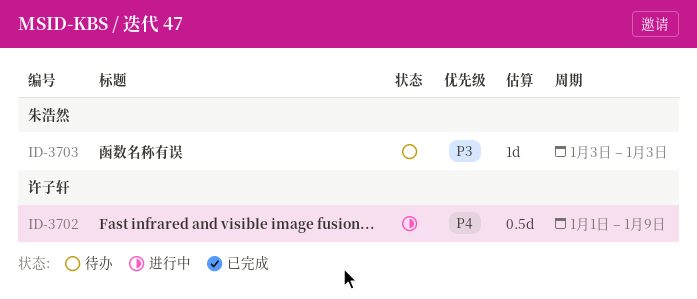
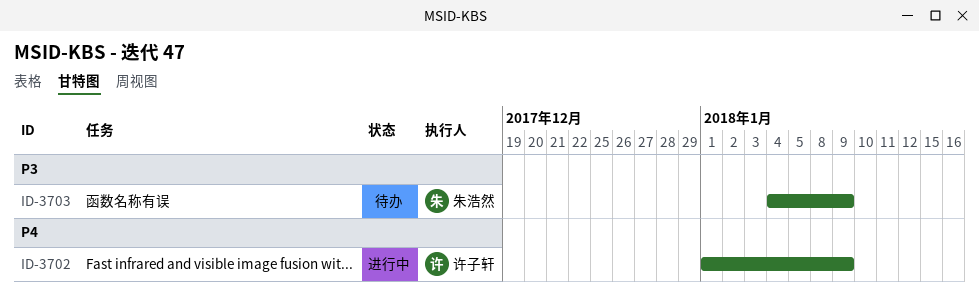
ID-3703, start: Jan 3 -> Jan 4
ID-3703, due: Jan 3 -> Jan 9

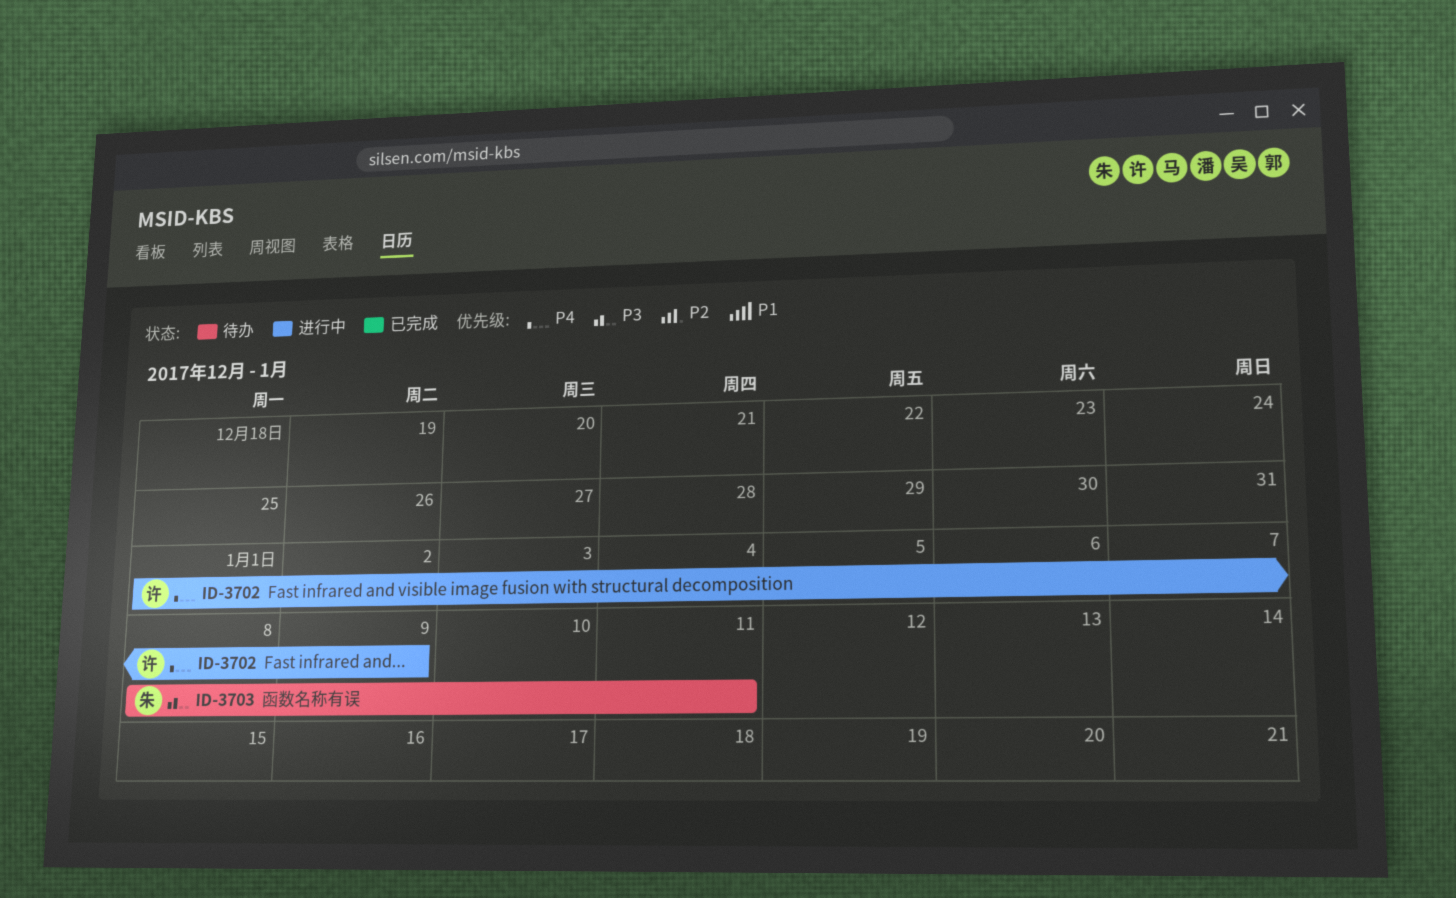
ID-3703, start: Jan 4 -> Jan 8
ID-3703, due: Jan 9 -> Jan 11

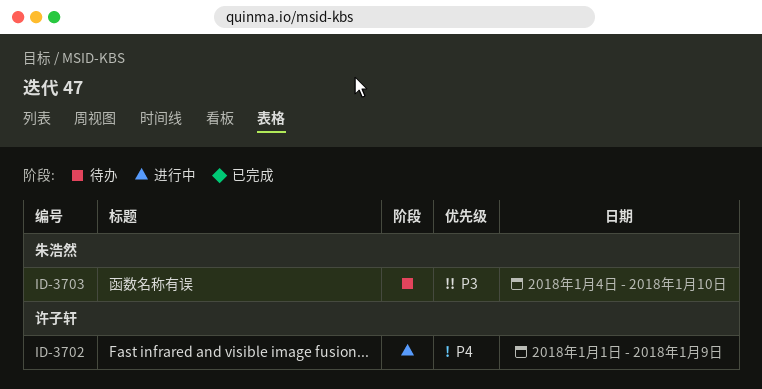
ID-3703, start: Jan 8 -> Jan 4
ID-3703, due: Jan 11 -> Jan 10

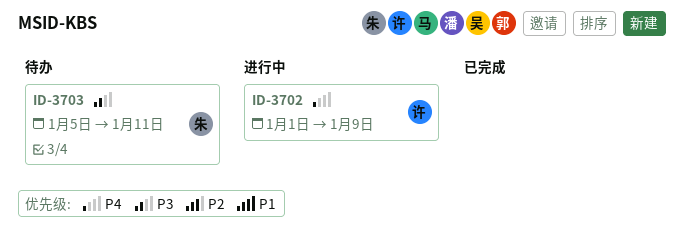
ID-3703, start: Jan 4 -> Jan 5
ID-3703, due: Jan 10 -> Jan 11

